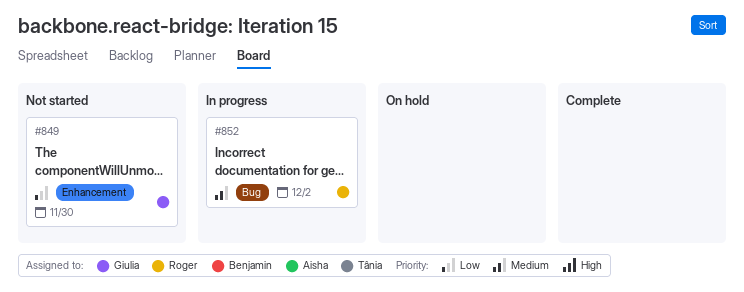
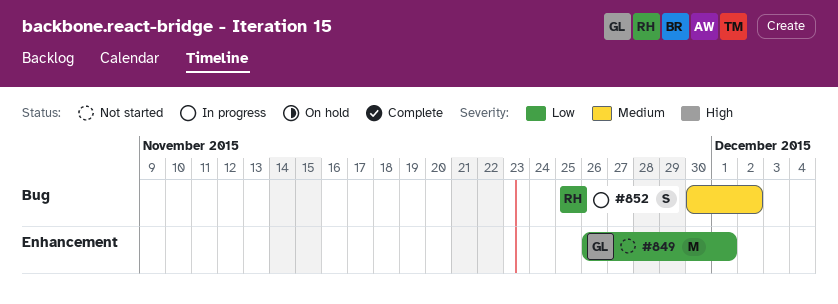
#849, due: Nov 30 -> Dec 1

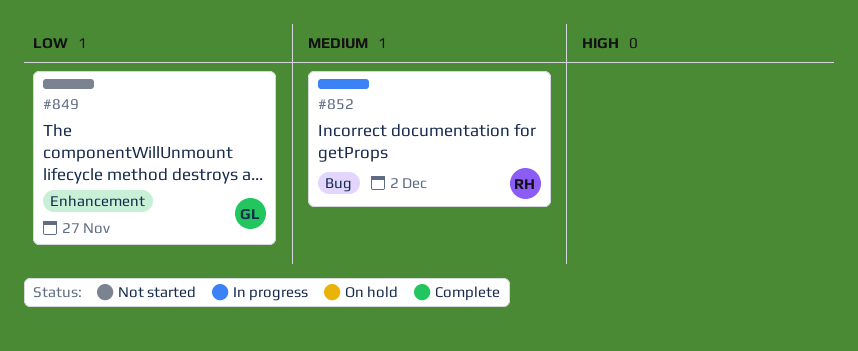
#849, due: Dec 1 -> Nov 27

